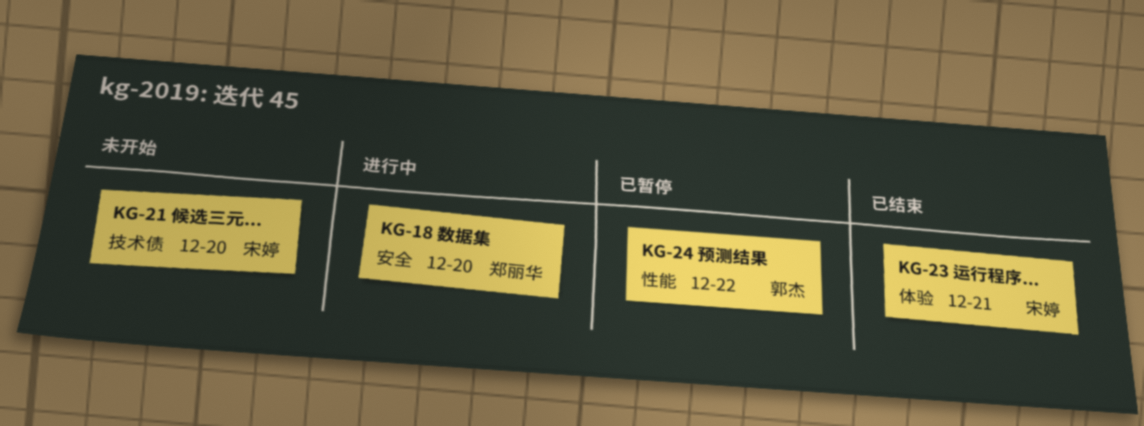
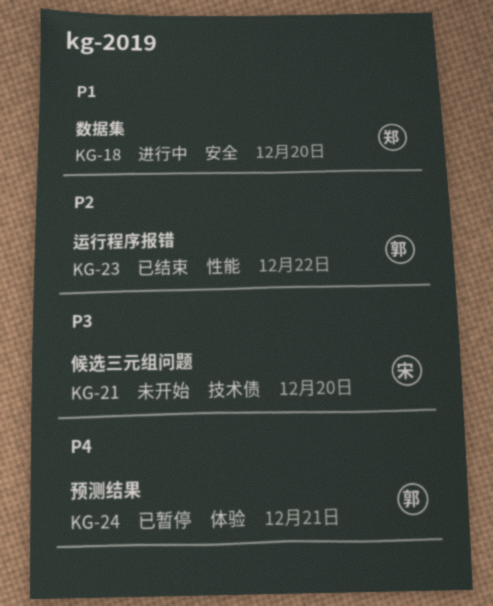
KG-23, owner: 宋婷 -> 郭杰
KG-23, label: 体验 -> 性能
KG-23, due: Dec 21 -> Dec 22
KG-24, label: 性能 -> 体验
KG-24, due: Dec 22 -> Dec 21

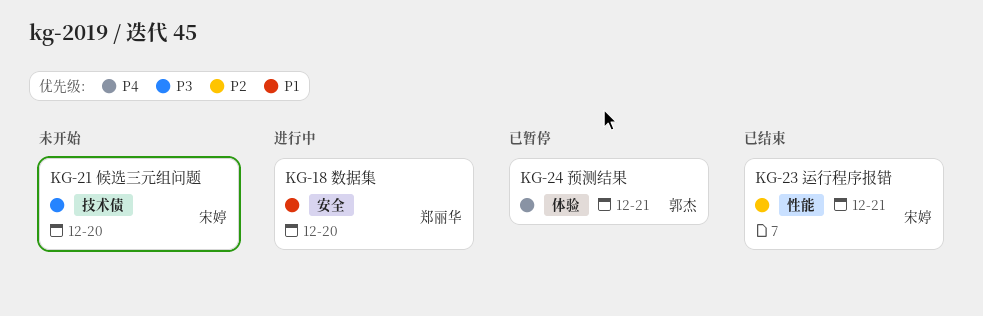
KG-23, owner: 郭杰 -> 宋婷
KG-23, due: Dec 22 -> Dec 21

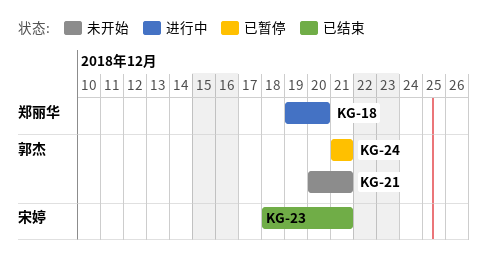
KG-21, owner: 宋婷 -> 郭杰
KG-21, due: Dec 20 -> Dec 21

